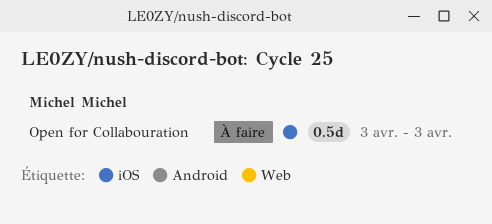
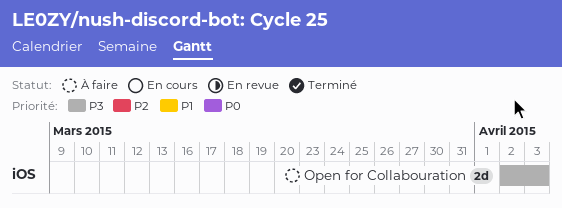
Open for Collabouration, estimate: 0.5d -> 2d
Open for Collabouration, start: Apr 3 -> Apr 2

